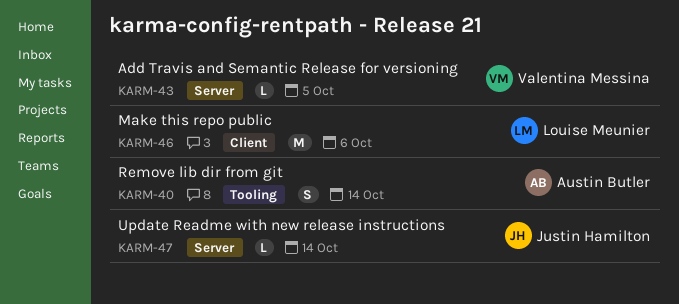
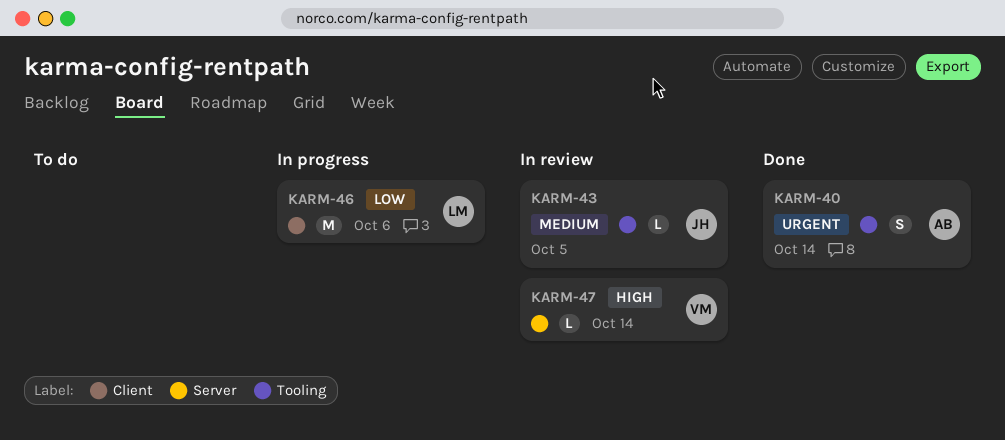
KARM-43, owner: Valentina Messina -> Justin Hamilton
KARM-43, label: Server -> Tooling
KARM-47, owner: Justin Hamilton -> Valentina Messina

